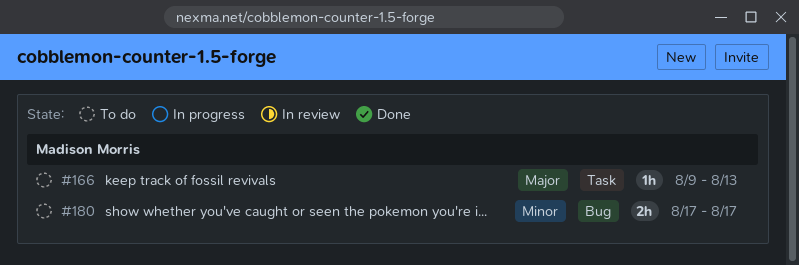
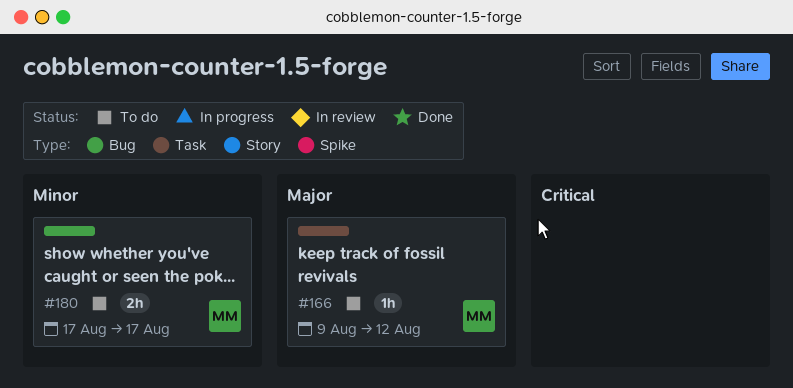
#166, due: Aug 13 -> Aug 12

